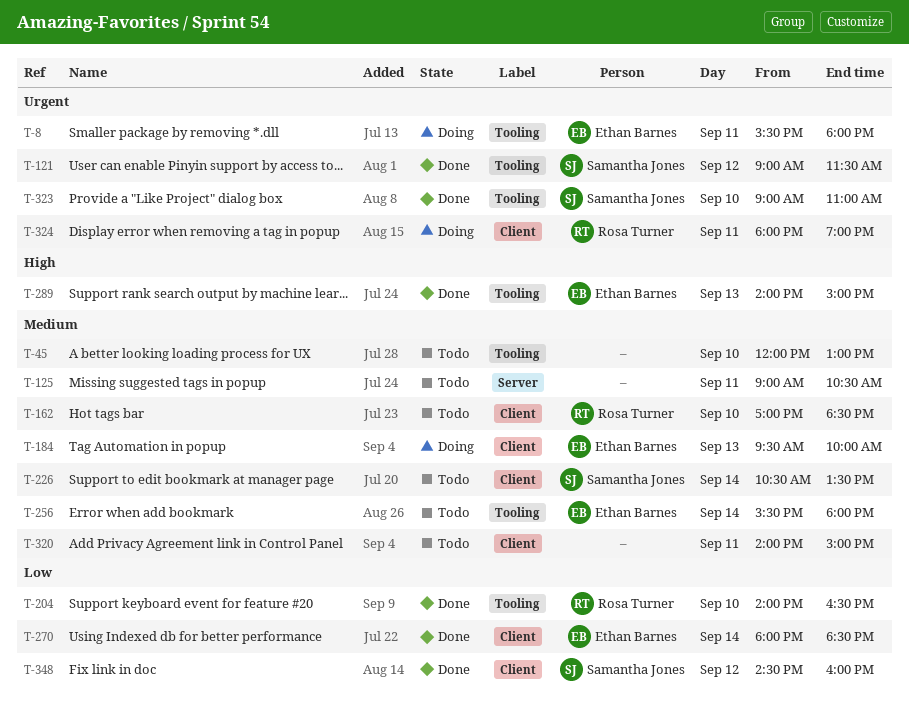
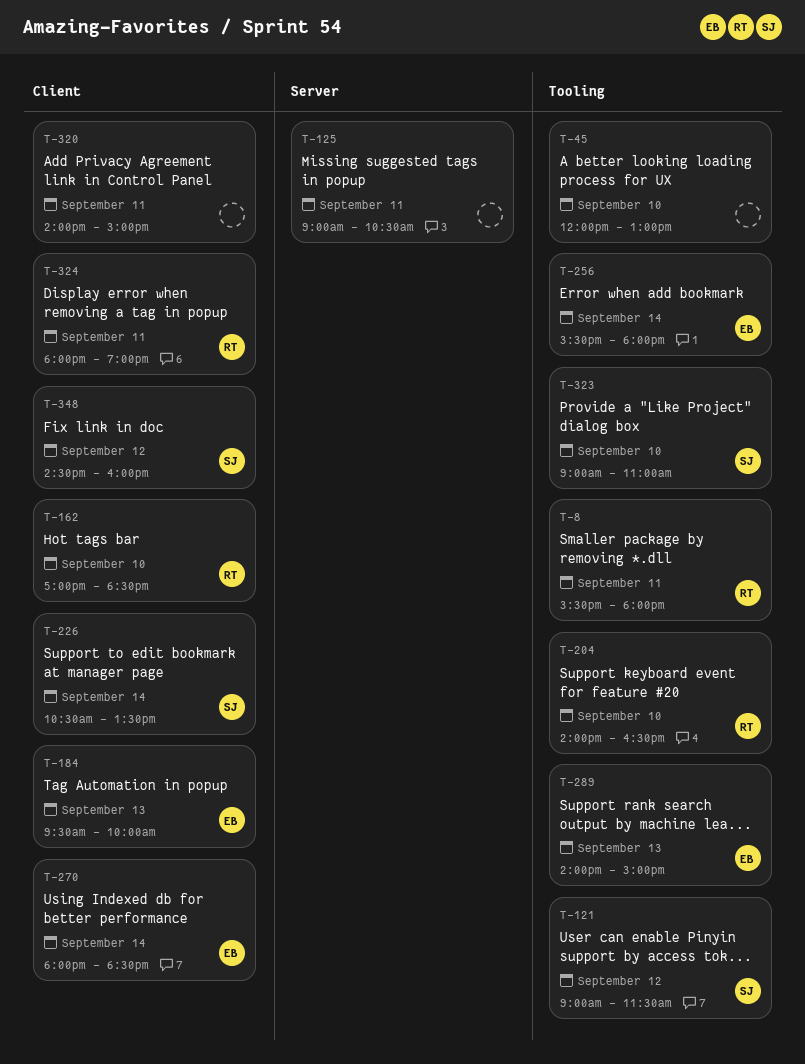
T-8, owner: Ethan Barnes -> Rosa Turner

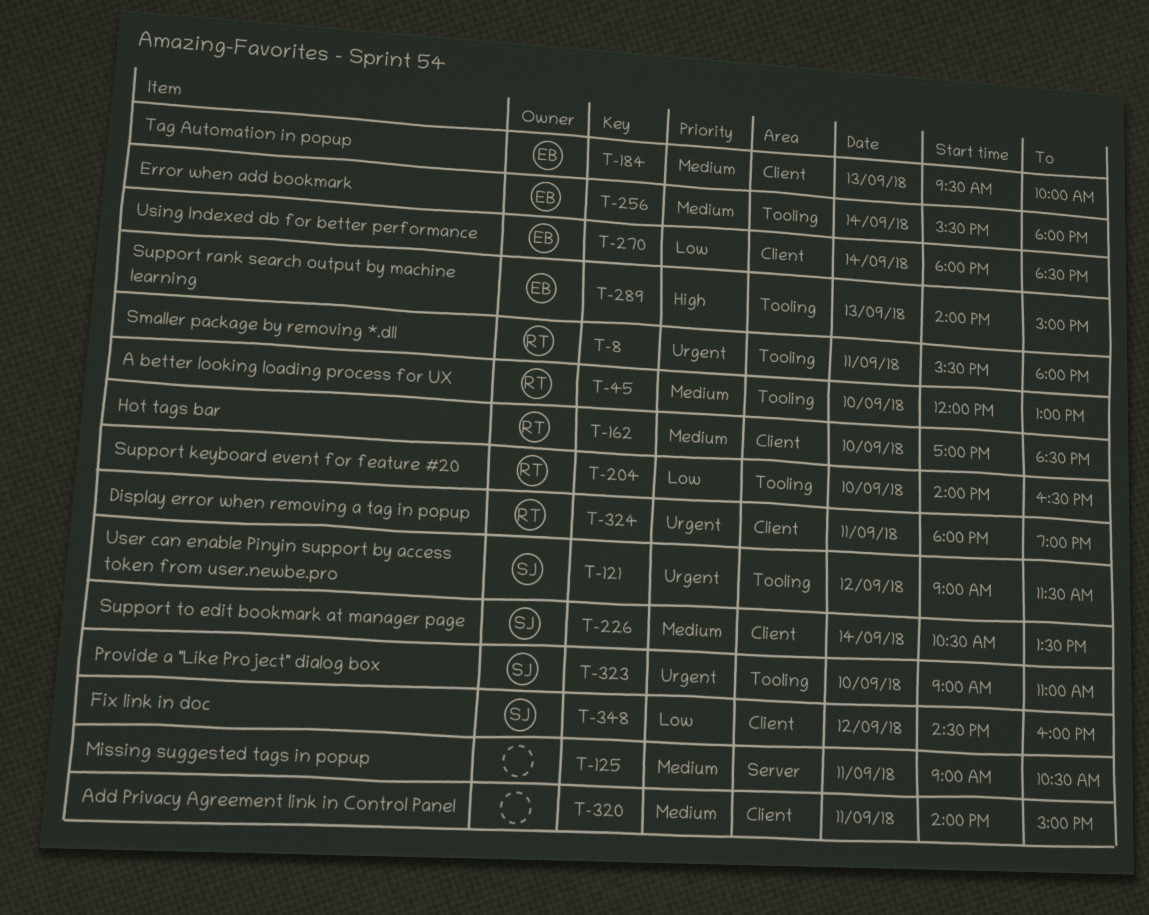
T-45, owner: none -> RT

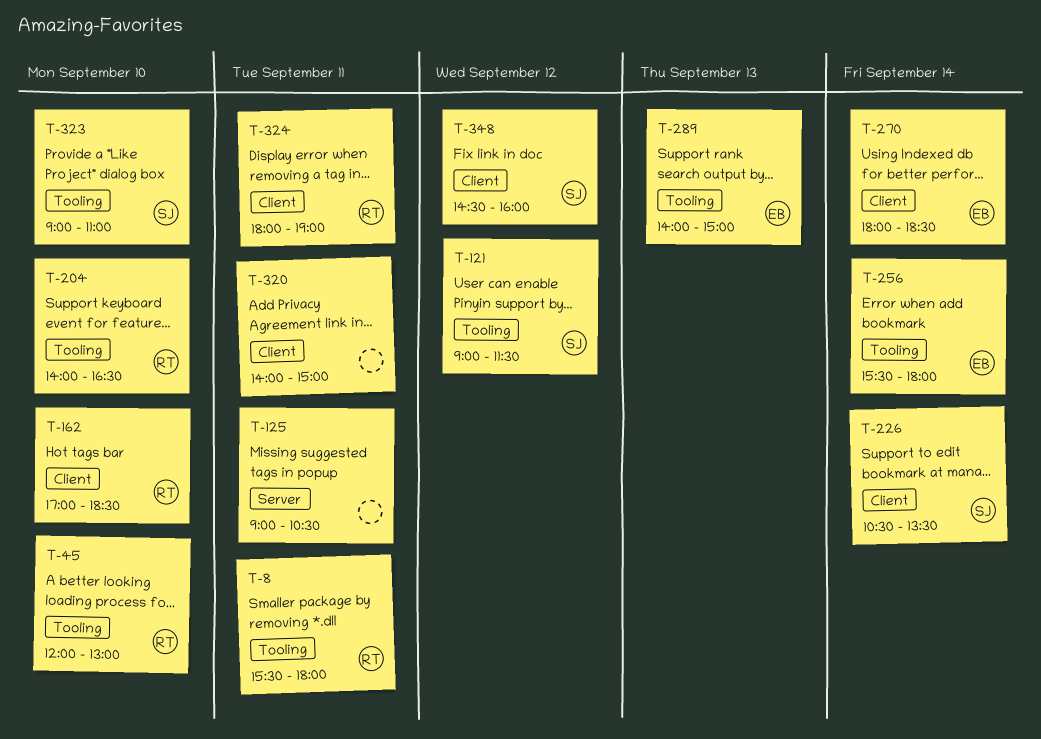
T-184: present -> none

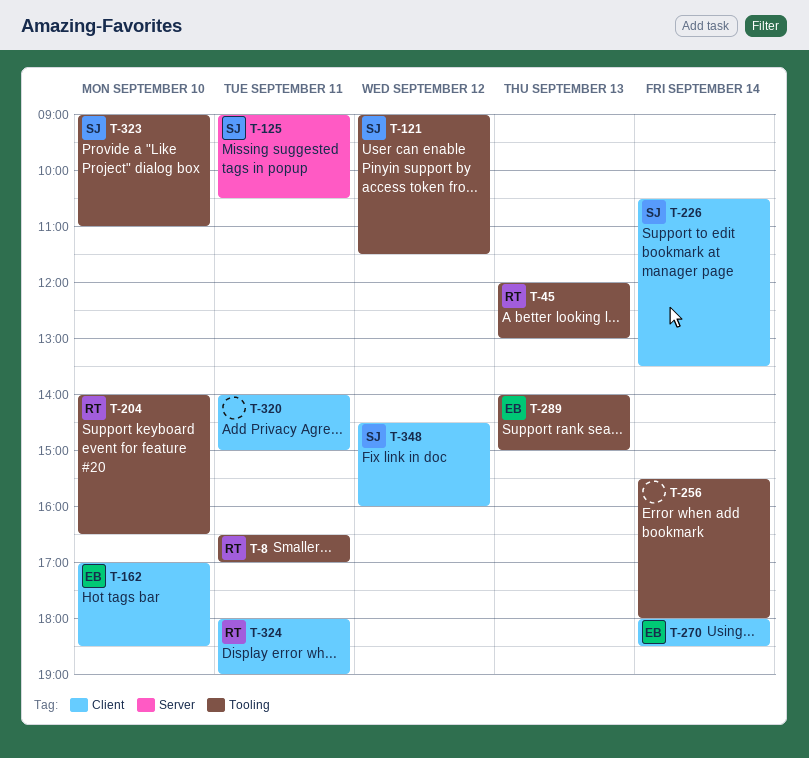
T-8, begins: 15:30 -> 16:30
T-8, ends: 18:00 -> 17:00
T-45, day: Sep 10 -> Sep 13
T-125, owner: none -> SJ
T-162, owner: RT -> EB
T-256, owner: EB -> none

